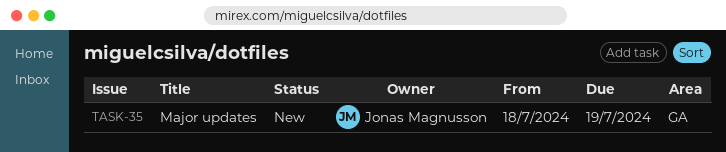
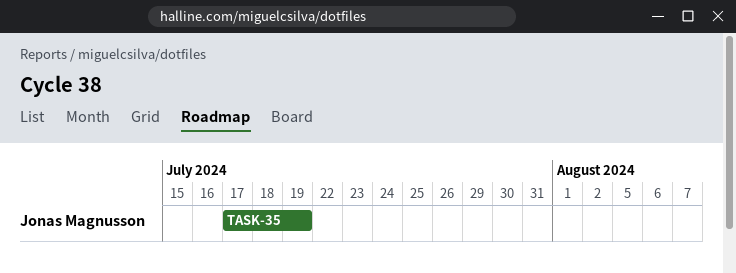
TASK-35, start: Jul 18 -> Jul 17

